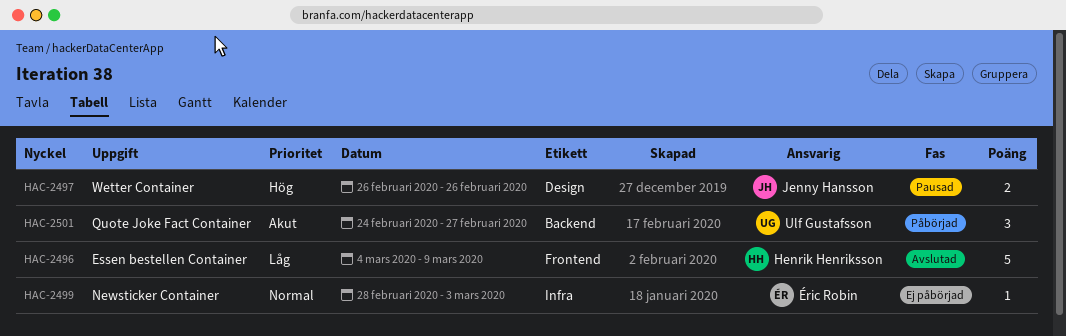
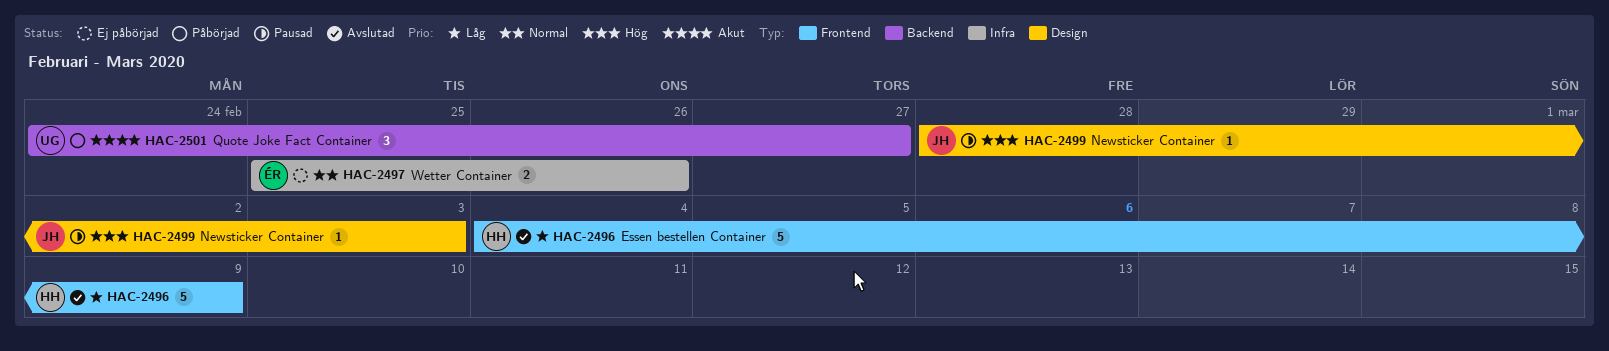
HAC-2497, status: Pausad -> Ej påbörjad
HAC-2497, owner: Jenny Hansson -> Éric Robin
HAC-2497, priority: Hög -> Normal
HAC-2497, label: Design -> Infra
HAC-2497, start: Feb 26 -> Feb 25
HAC-2499, status: Ej påbörjad -> Pausad
HAC-2499, owner: Éric Robin -> Jenny Hansson
HAC-2499, priority: Normal -> Hög
HAC-2499, label: Infra -> Design

